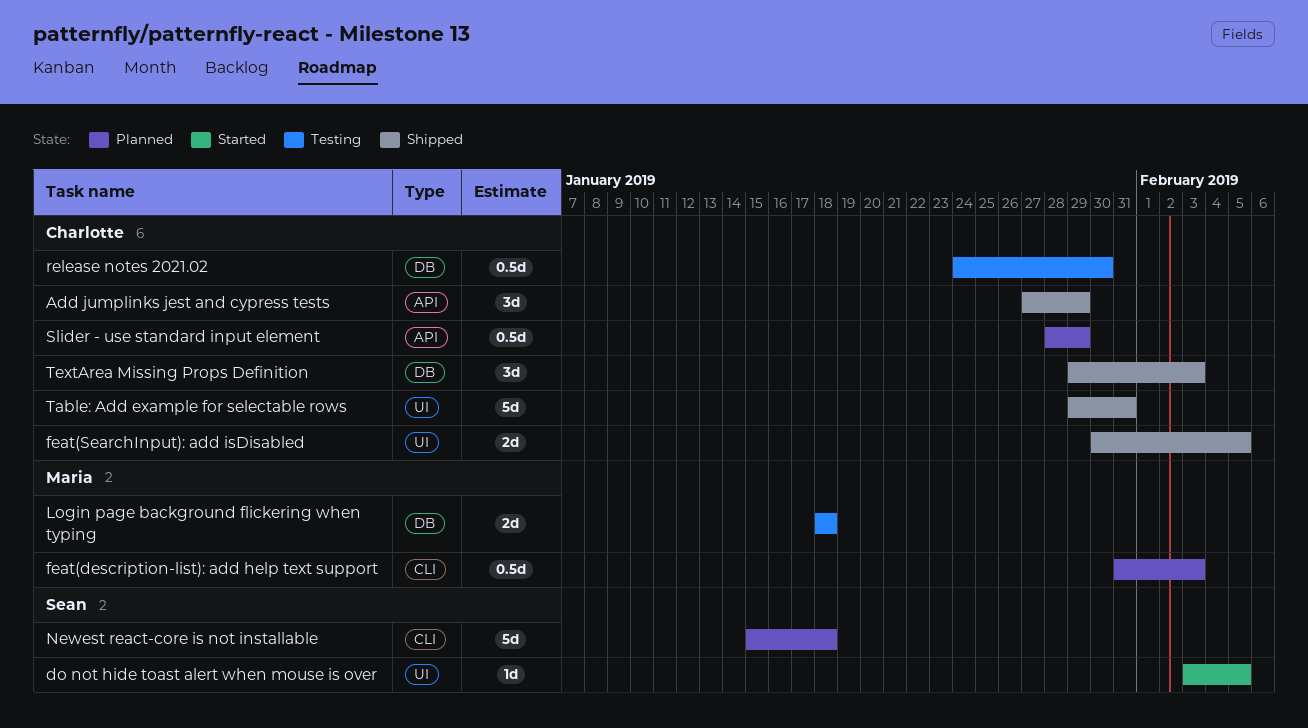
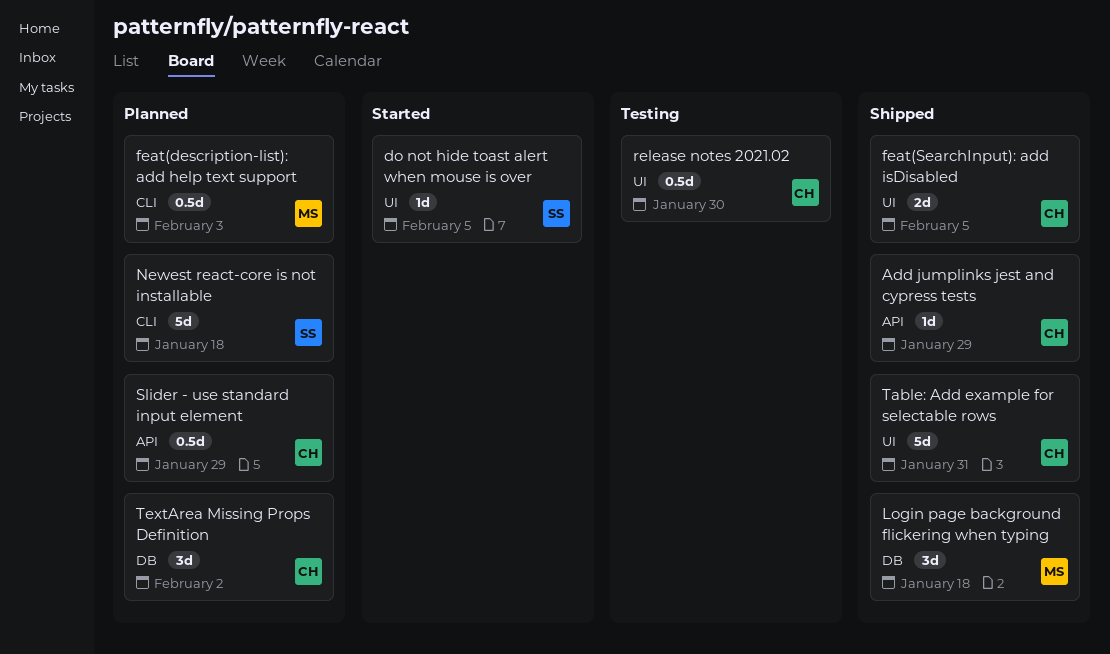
Add jumplinks jest and cypress tests, estimate: 3d -> 1d
Login page background flickering when typing, status: Testing -> Shipped
Login page background flickering when typing, estimate: 2d -> 3d
release notes 2021.02, label: DB -> UI
TextArea Missing Props Definition, status: Shipped -> Planned
TextArea Missing Props Definition, due: Feb 3 -> Feb 2

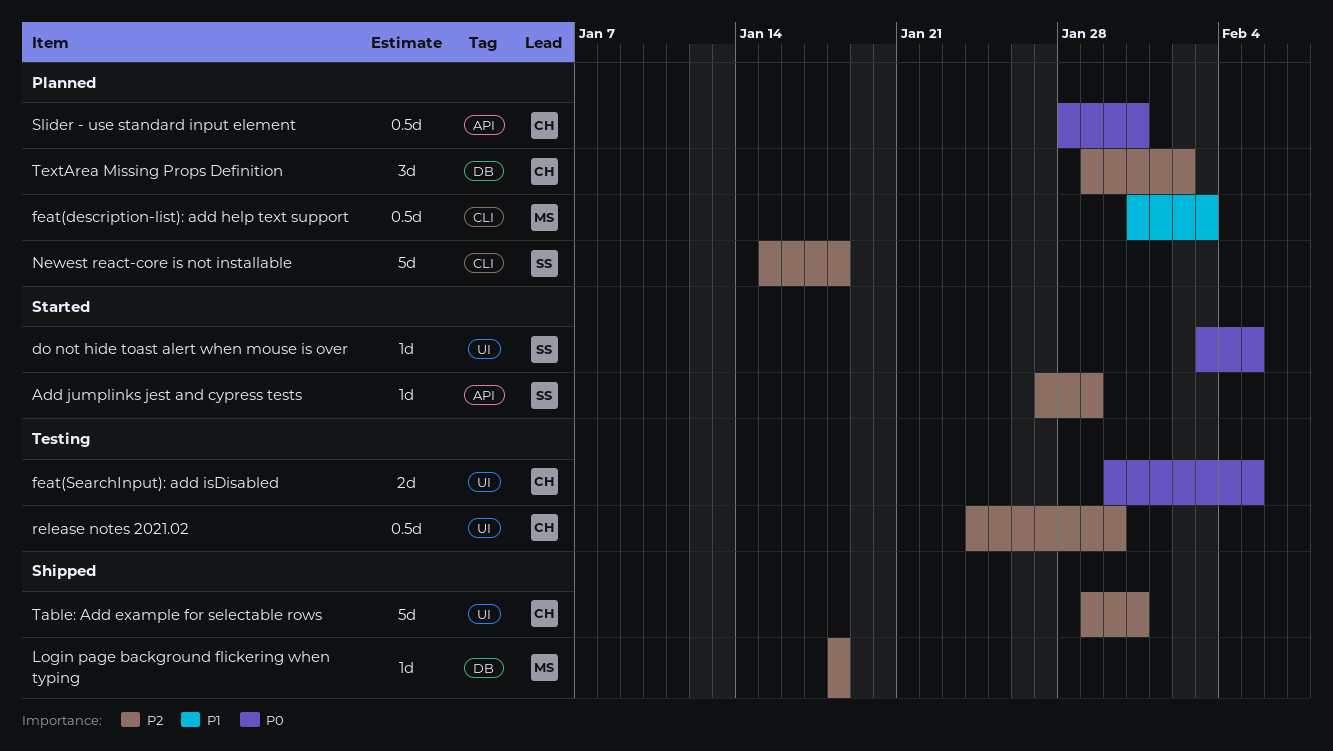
Add jumplinks jest and cypress tests, status: Shipped -> Started
Add jumplinks jest and cypress tests, owner: CH -> SS
feat(SearchInput): add isDisabled, status: Shipped -> Testing
Login page background flickering when typing, estimate: 3d -> 1d
Slider - use standard input element, due: Jan 29 -> Jan 31

